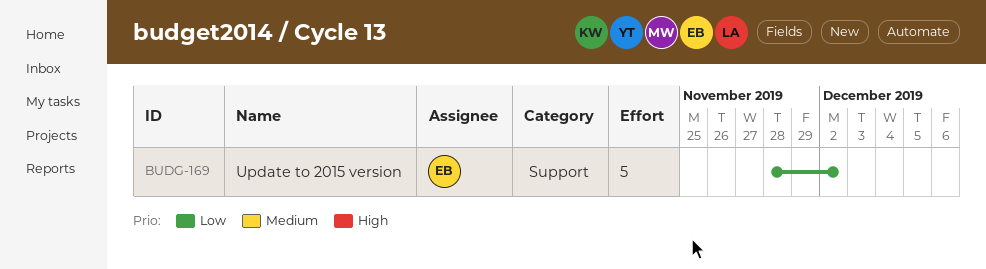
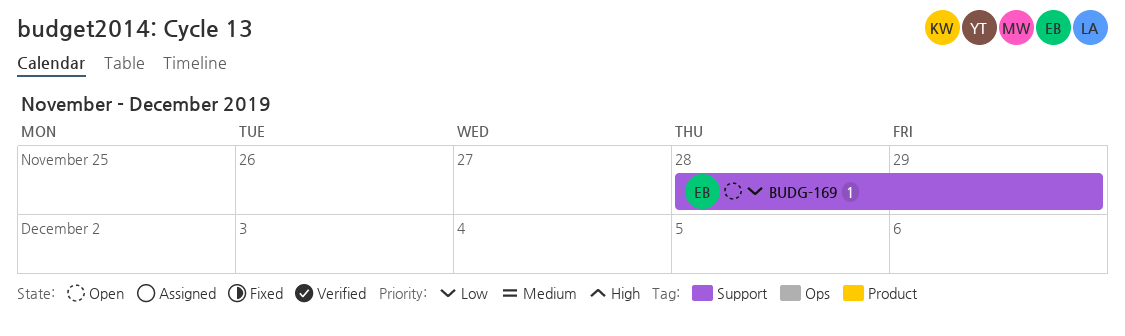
BUDG-169, estimate: 5 -> 1
BUDG-169, due: Dec 2 -> Nov 29

